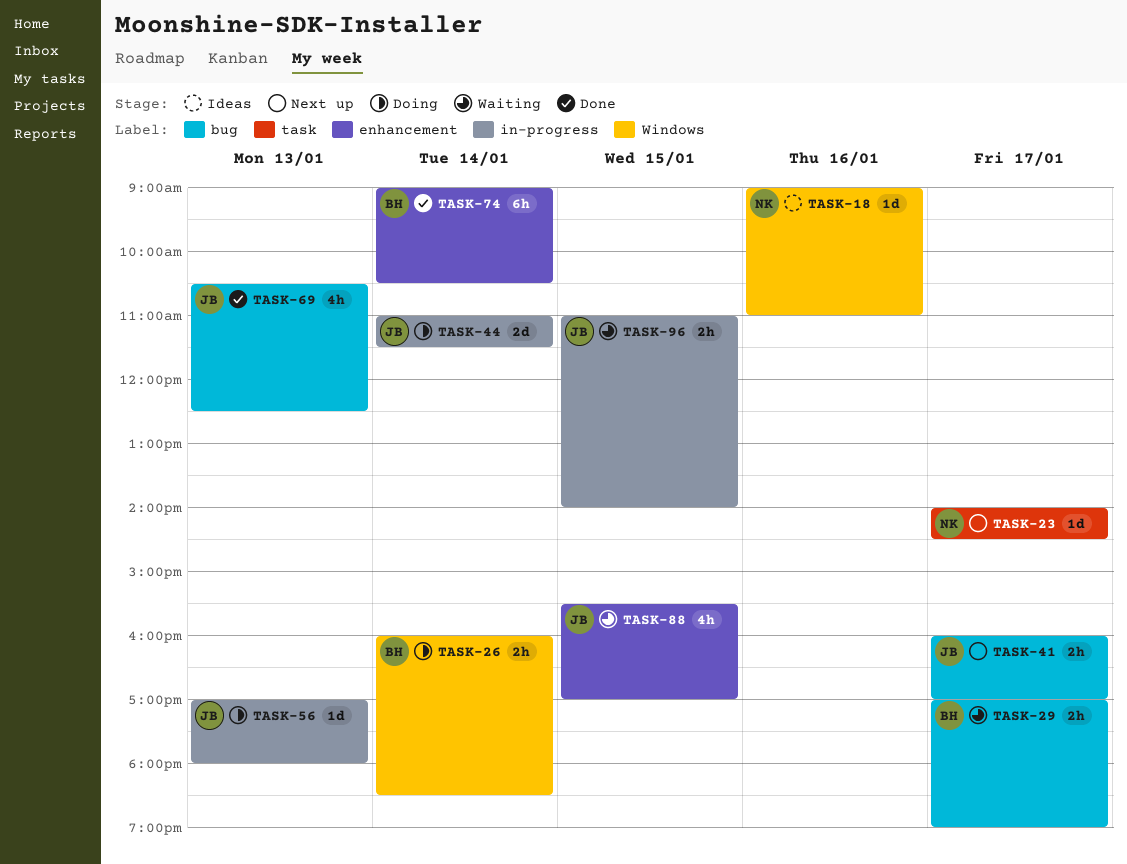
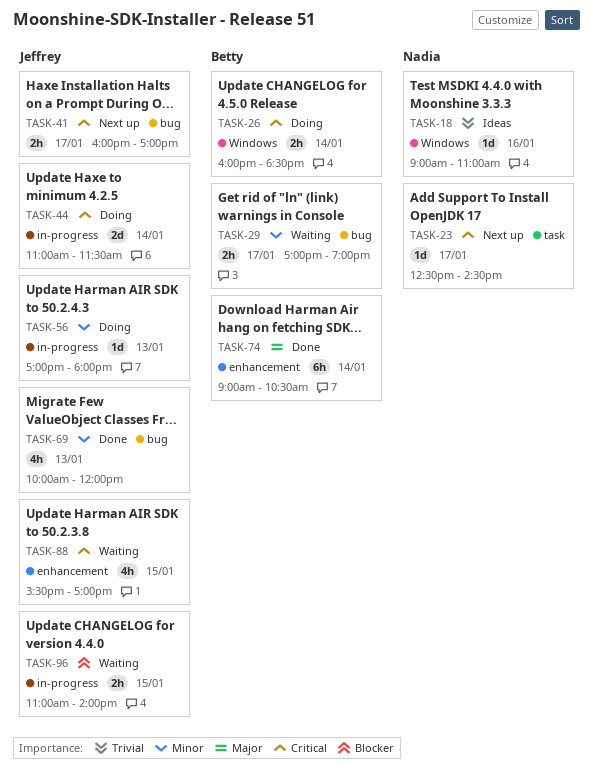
TASK-23, begins: 14:00 -> 12:30
TASK-69, begins: 10:30 -> 10:00
TASK-69, ends: 12:30 -> 12:00

